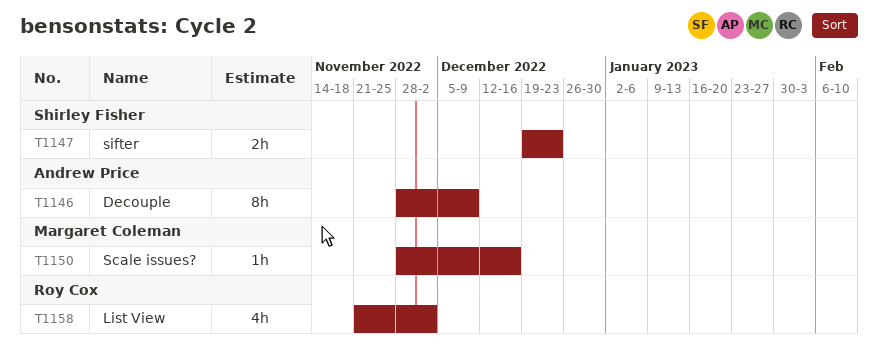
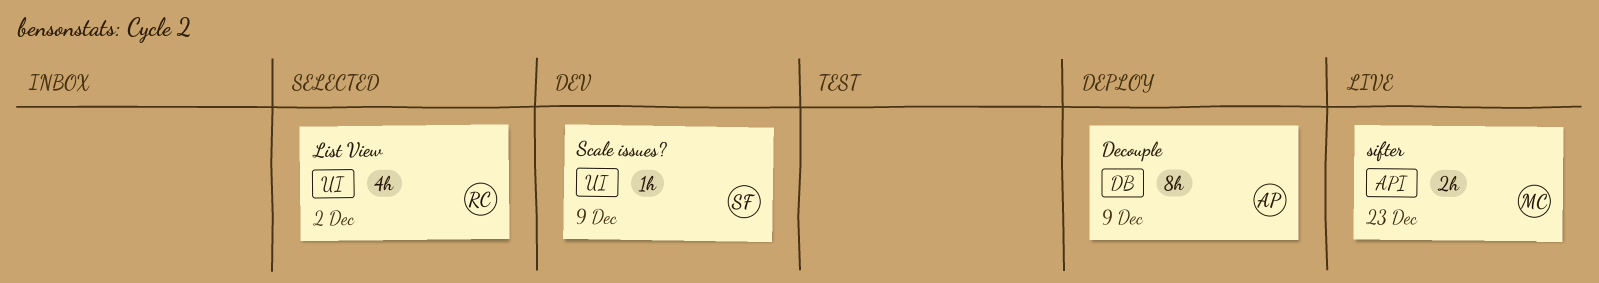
Scale issues?, owner: Margaret Coleman -> Shirley Fisher
Scale issues?, due: Dec 16 -> Dec 9
sifter, owner: Shirley Fisher -> Margaret Coleman

